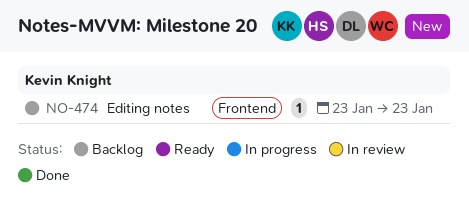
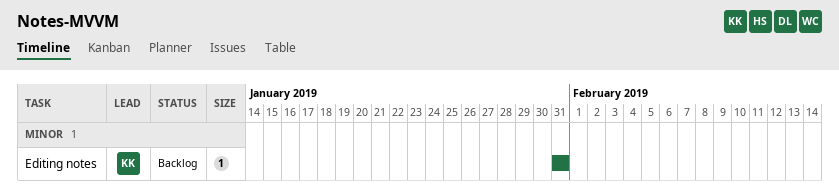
Editing notes, start: Jan 23 -> Jan 31
Editing notes, due: Jan 23 -> Jan 31

